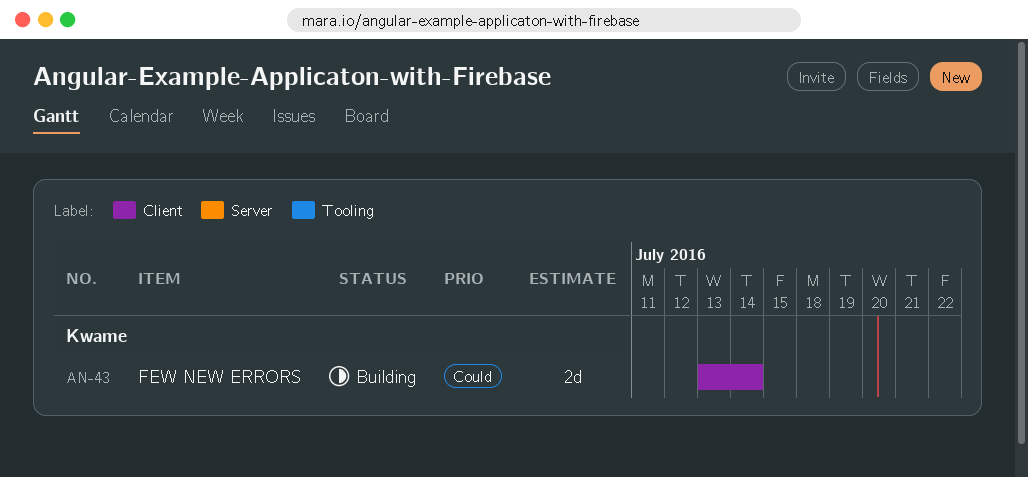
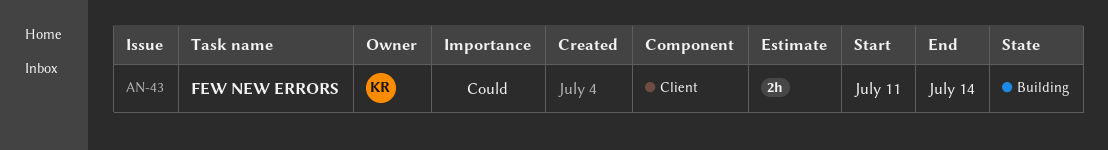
AN-43, estimate: 2d -> 2h
AN-43, start: Jul 13 -> Jul 11

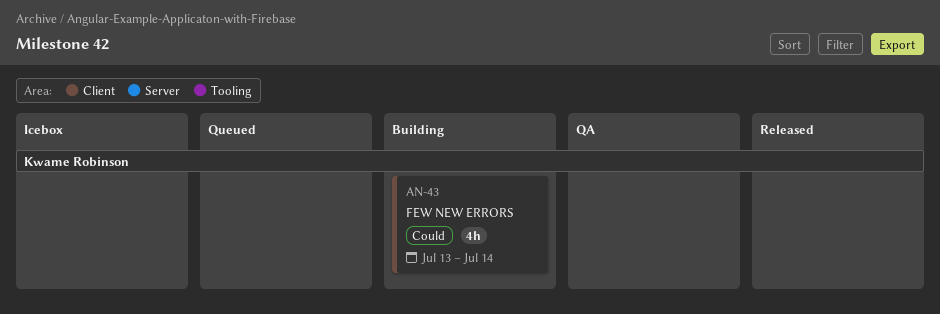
AN-43, estimate: 2h -> 4h
AN-43, start: Jul 11 -> Jul 13

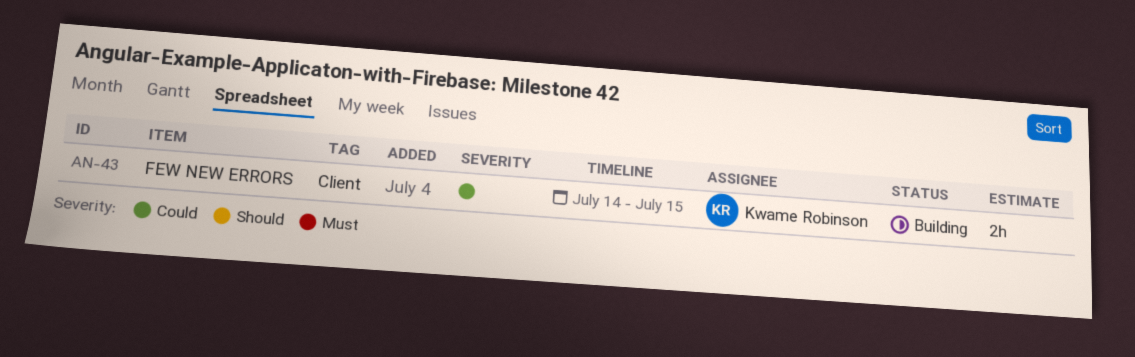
AN-43, estimate: 4h -> 2h
AN-43, start: Jul 13 -> Jul 14
AN-43, due: Jul 14 -> Jul 15

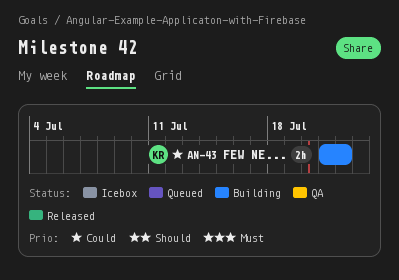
AN-43, start: Jul 14 -> Jul 21
AN-43, due: Jul 15 -> Jul 22

